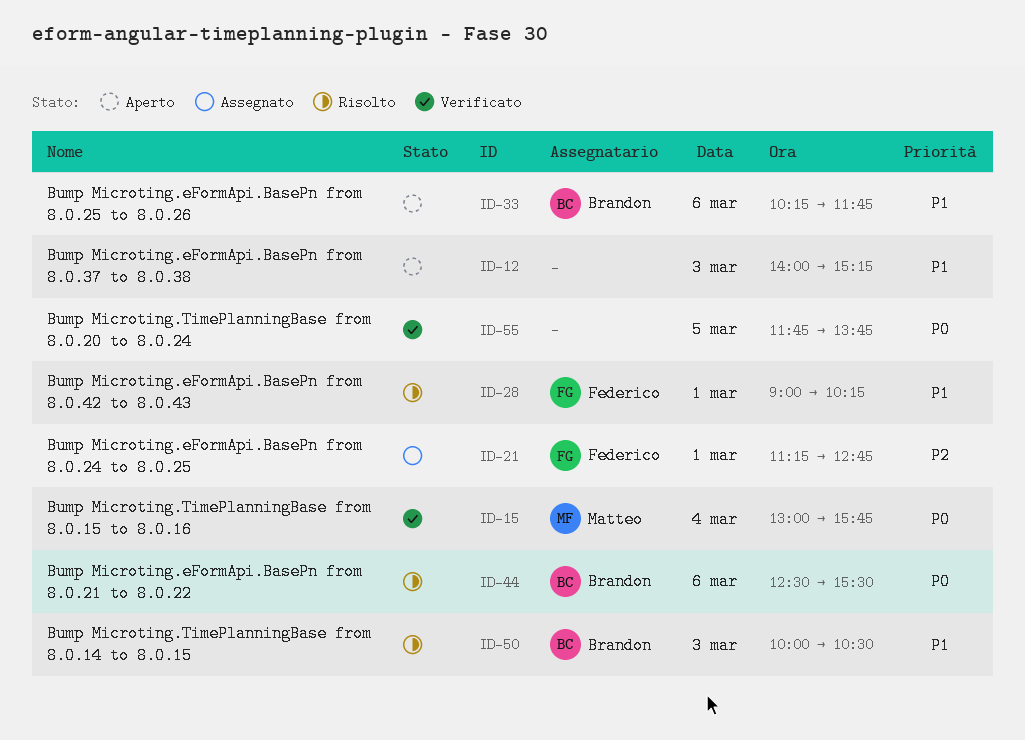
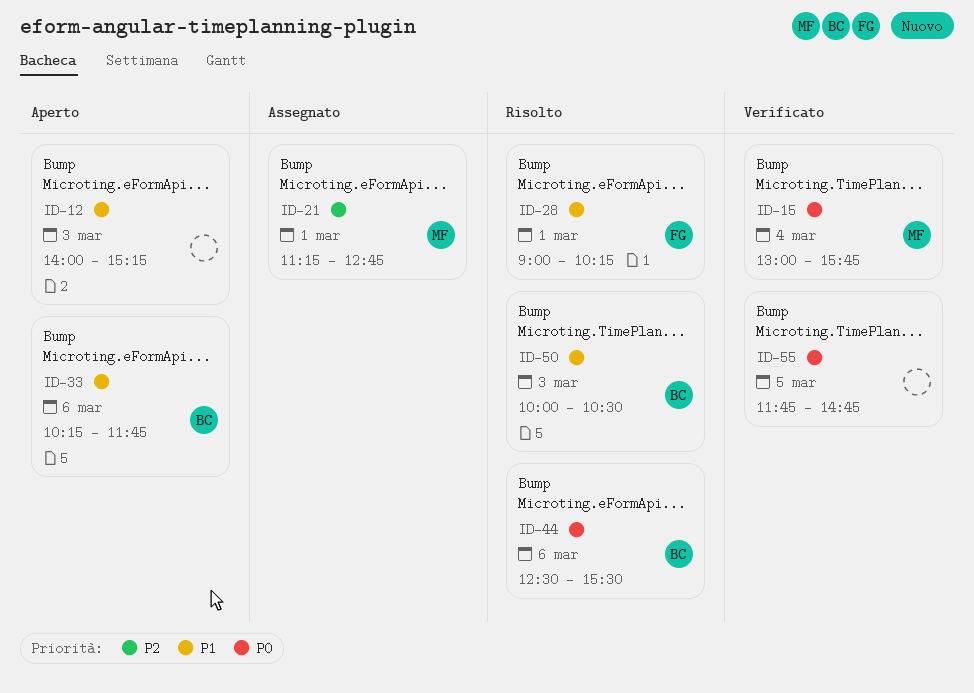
ID-21, owner: Federico -> Matteo
ID-55, ends: 13:45 -> 14:45

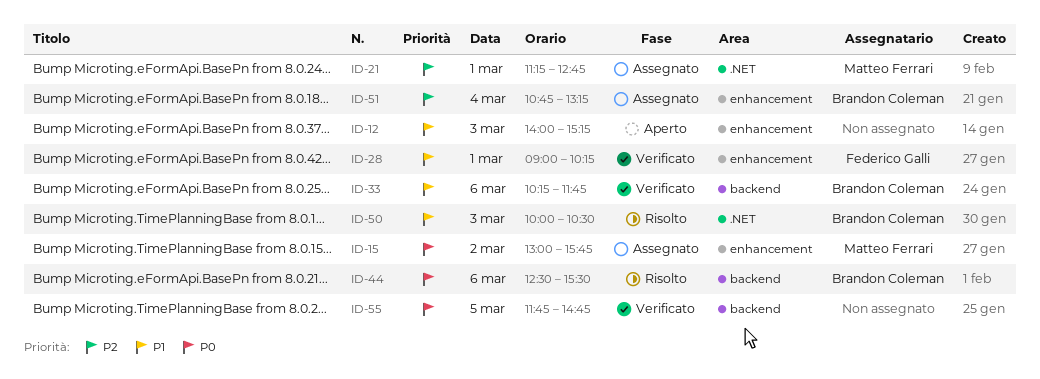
ID-15, status: Verificato -> Assegnato
ID-15, day: Mar 4 -> Mar 2
ID-28, status: Risolto -> Verificato
ID-33, status: Aperto -> Verificato
ID-51: none -> present

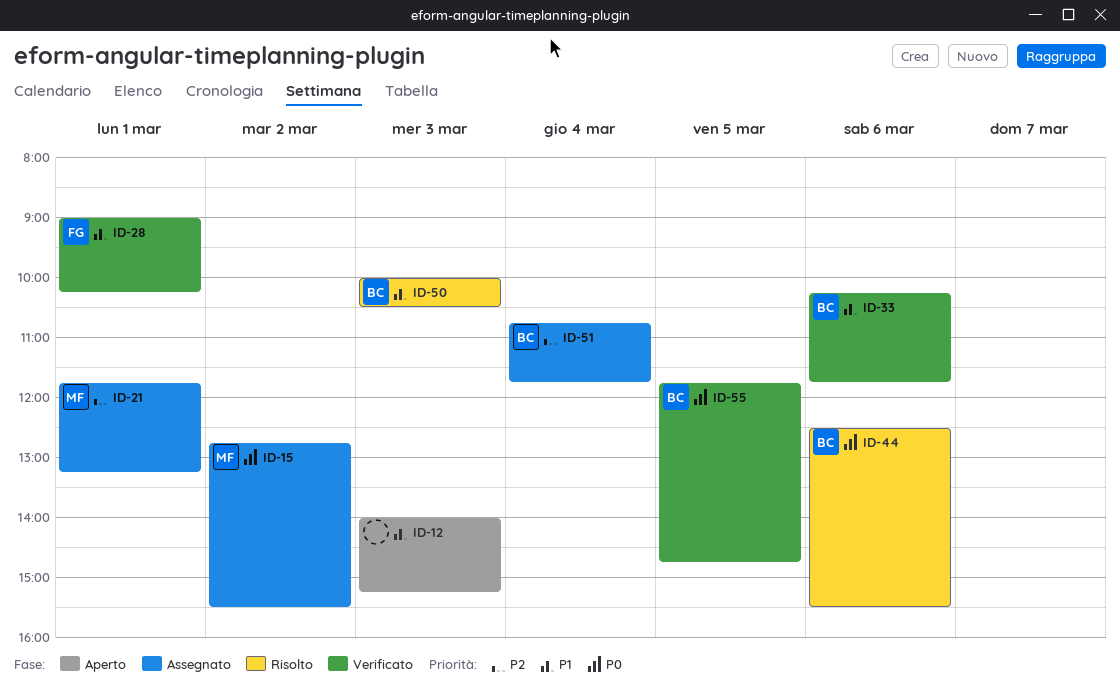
ID-15, begins: 13:00 -> 12:45
ID-15, ends: 15:45 -> 15:30
ID-21, begins: 11:15 -> 11:45
ID-21, ends: 12:45 -> 13:15
ID-51, ends: 13:15 -> 11:45
ID-55, owner: none -> Brandon Coleman

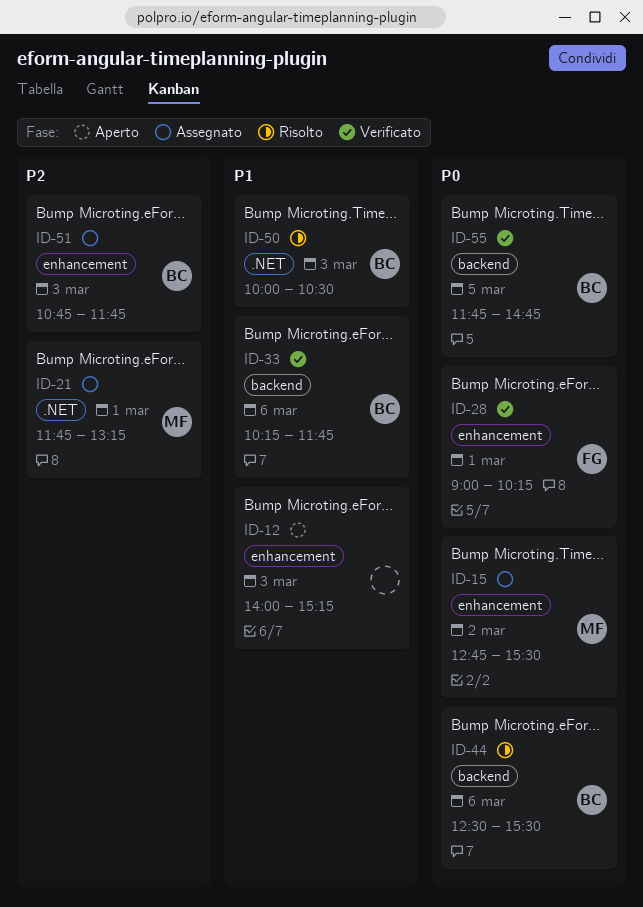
ID-28, priority: P1 -> P0
ID-51, day: Mar 4 -> Mar 3

